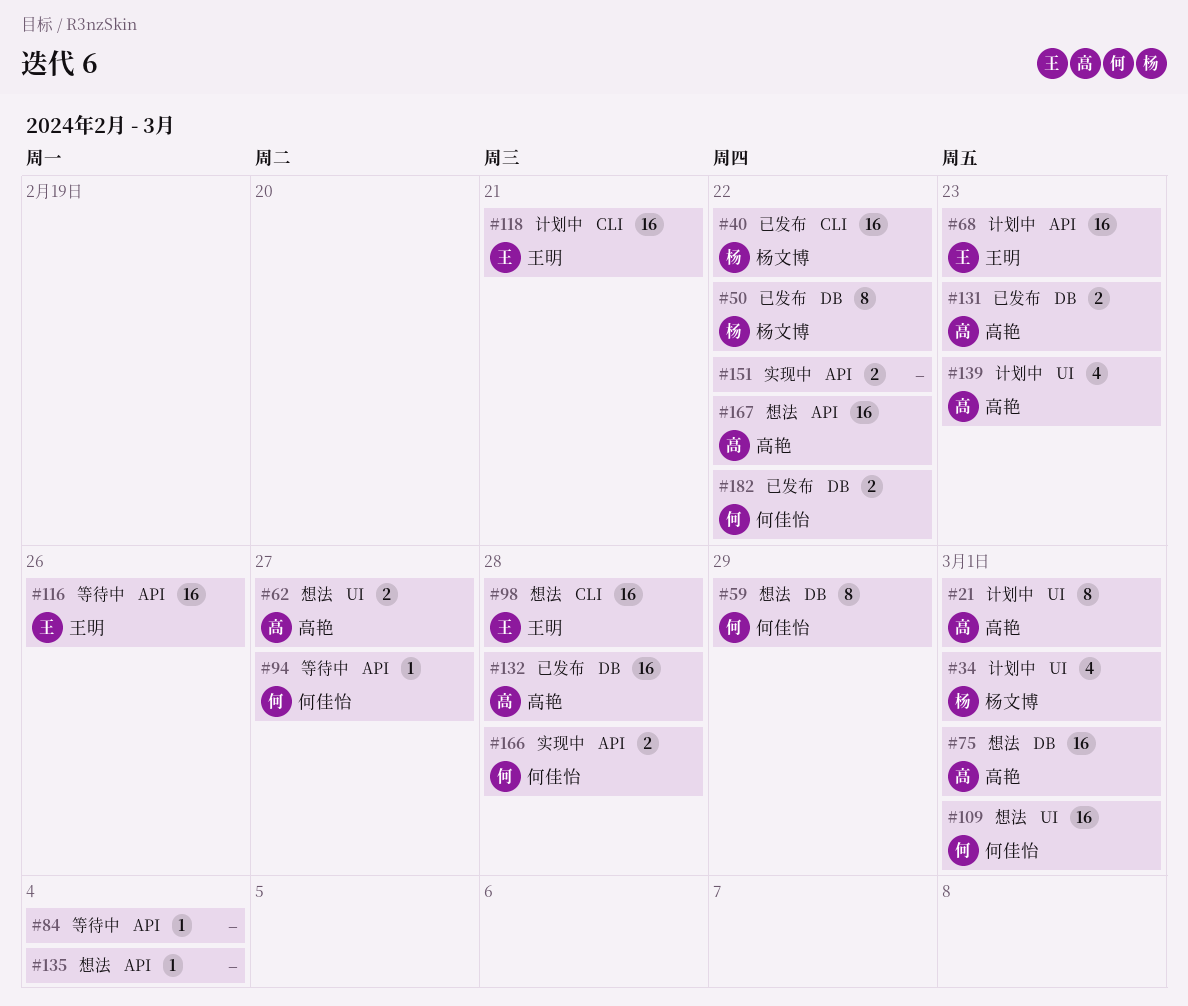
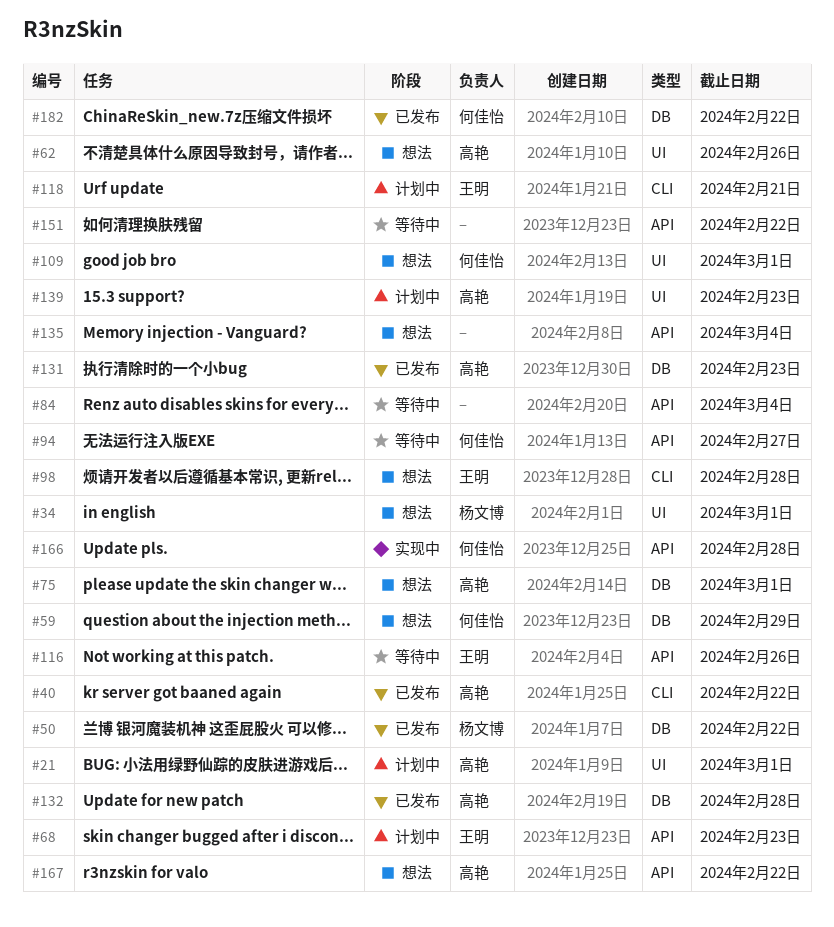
#34, status: 计划中 -> 想法
#40, owner: 杨文博 -> 高艳
#62, due: Feb 27 -> Feb 26
#151, status: 实现中 -> 等待中

